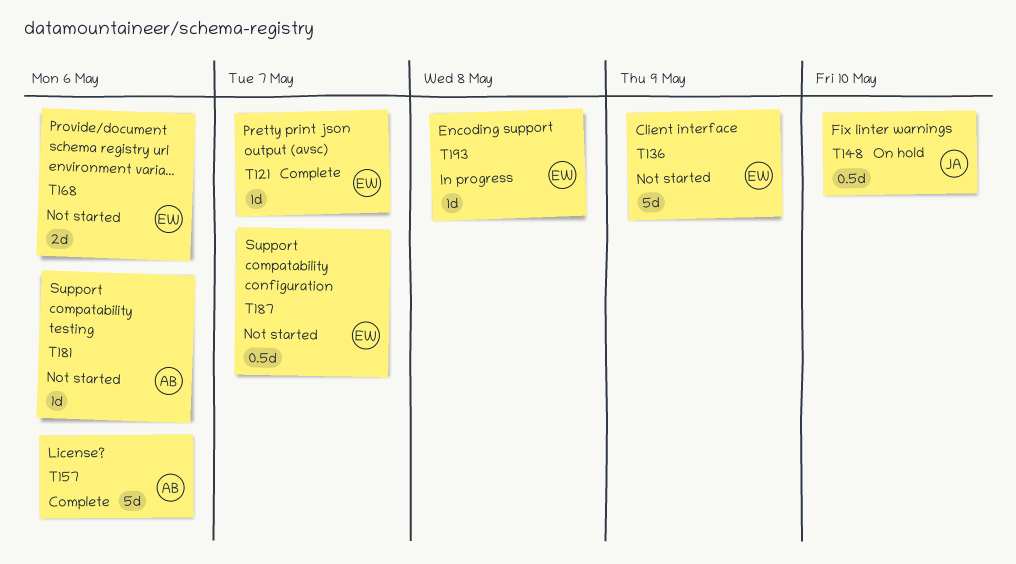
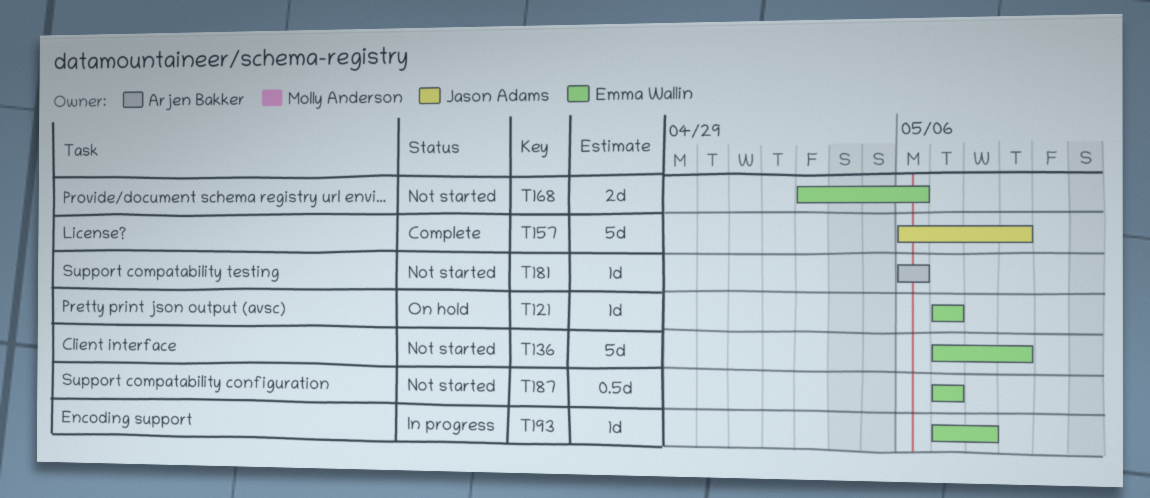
T121, status: Complete -> On hold
T148: present -> none
T157, owner: Arjen Bakker -> Jason Adams
T157, due: May 6 -> May 9

